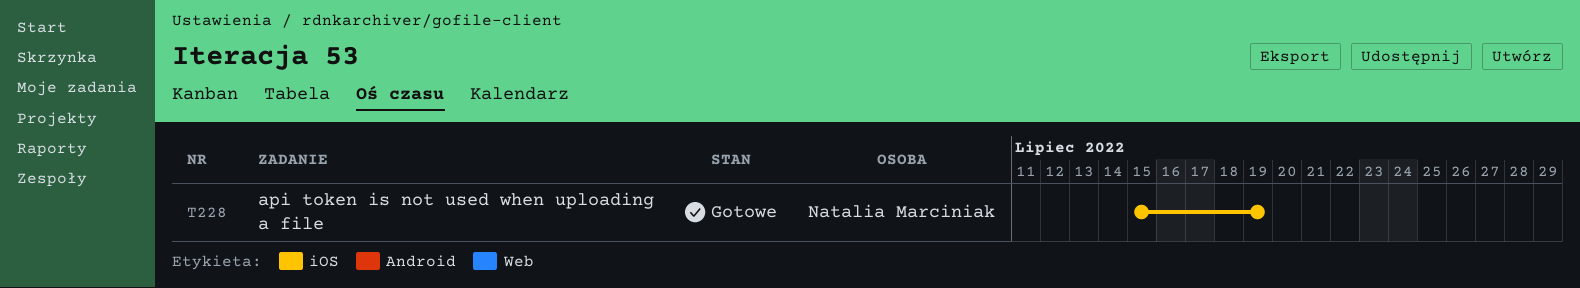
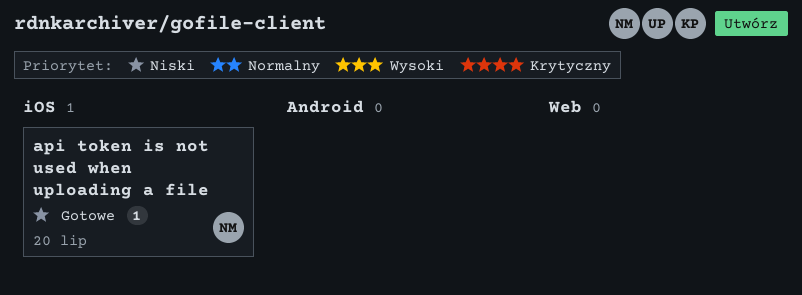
api token is not used when uploading a file, due: Jul 19 -> Jul 20

